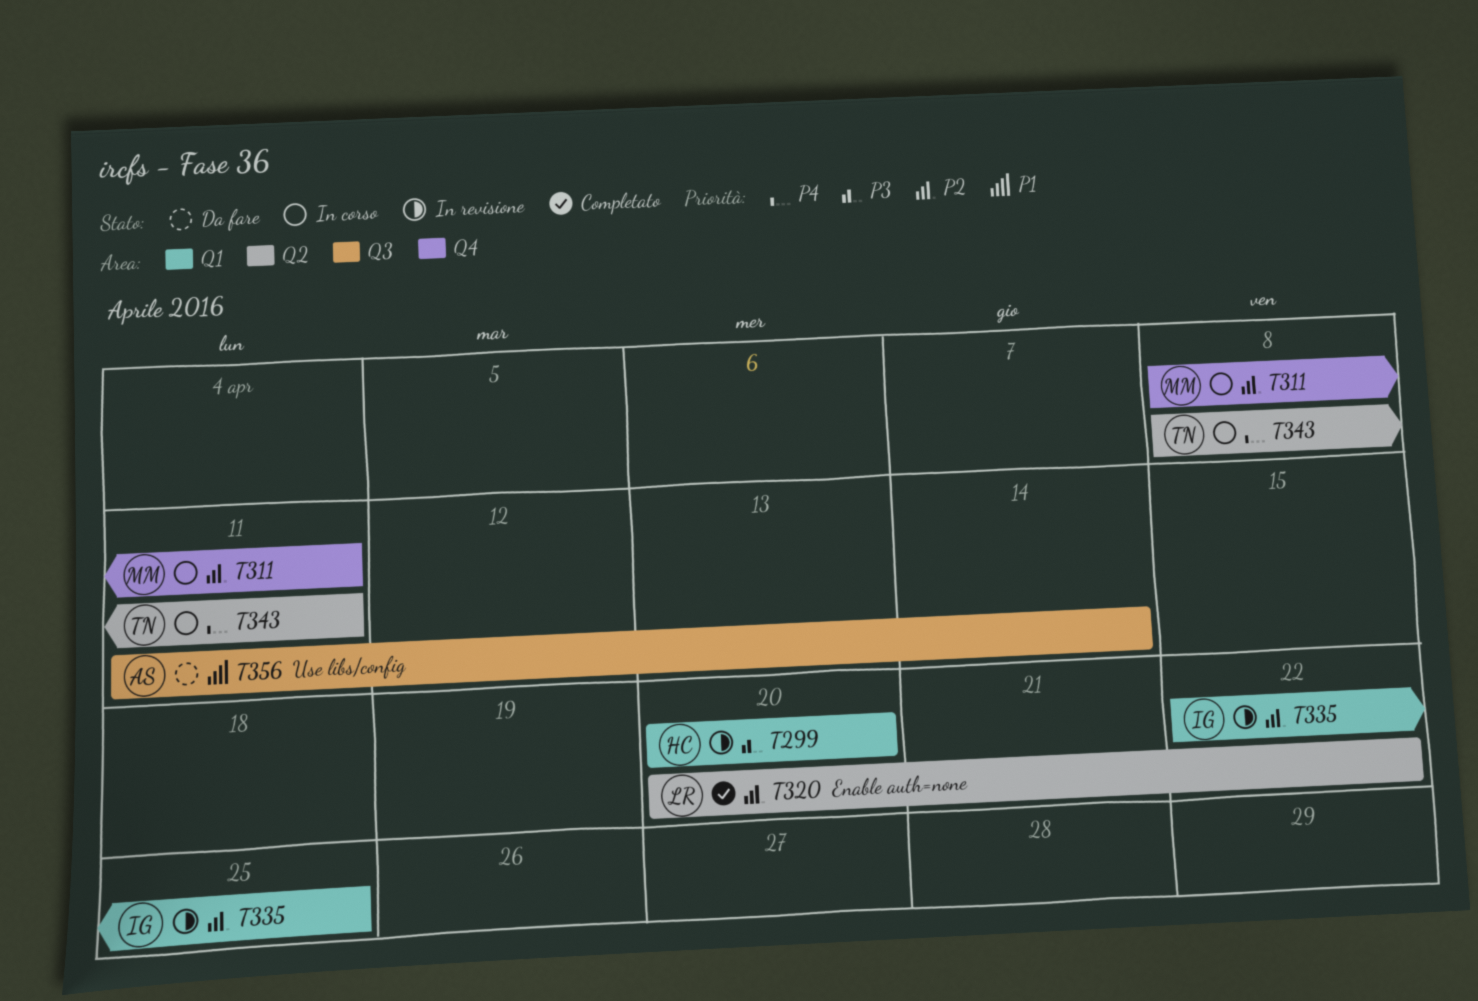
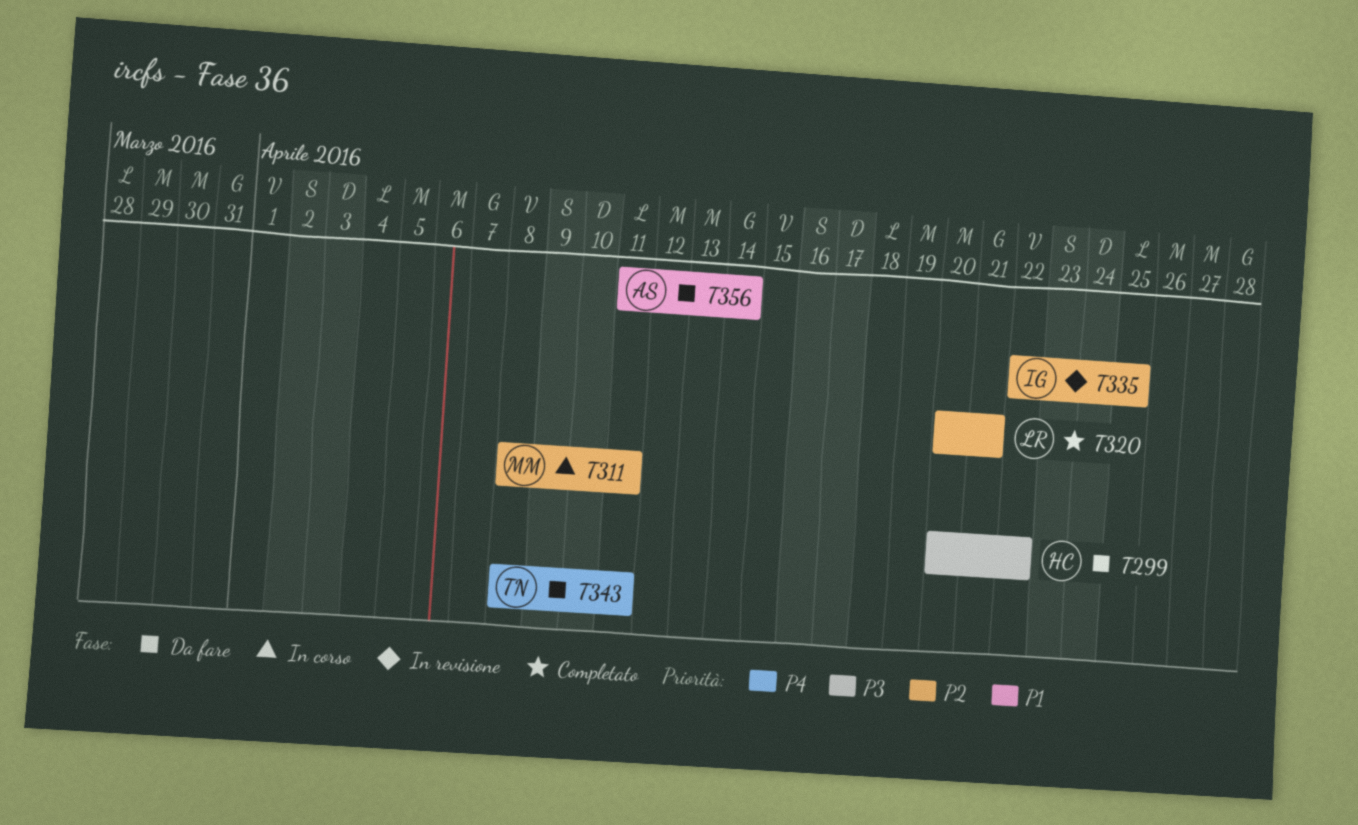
T299, status: In revisione -> Da fare
T299, due: Apr 20 -> Apr 22
T320, due: Apr 22 -> Apr 21
T343, status: In corso -> Da fare

